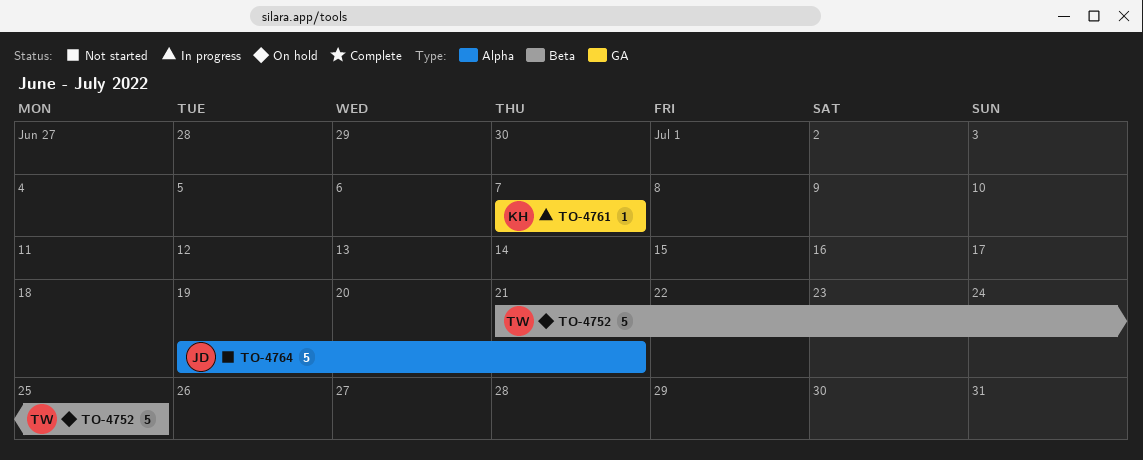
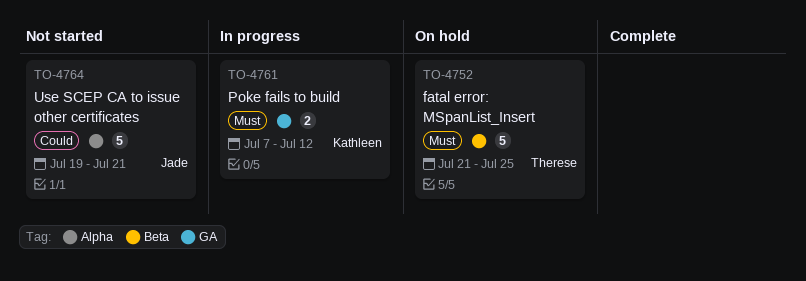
TO-4761, estimate: 1 -> 2
TO-4761, due: Jul 7 -> Jul 12

